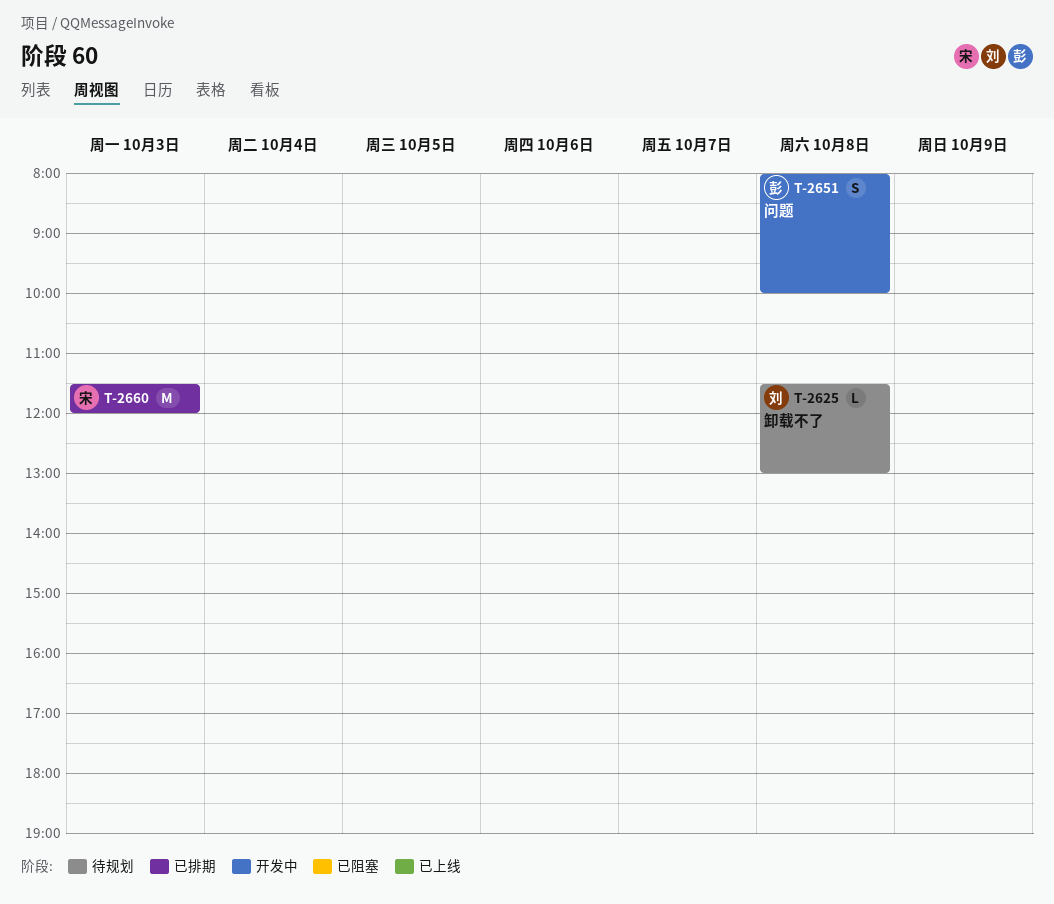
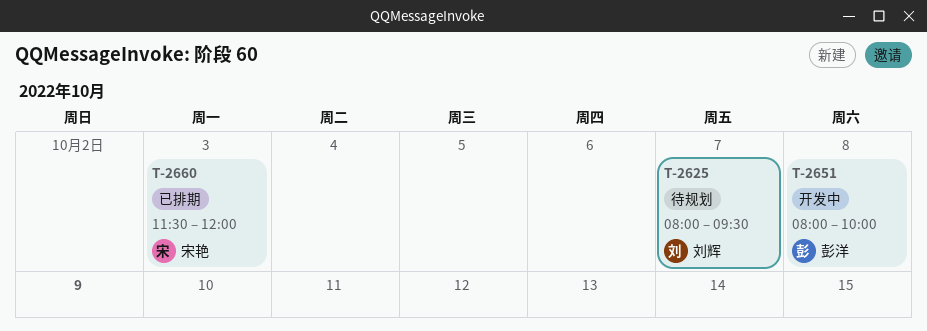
T-2625, day: Oct 8 -> Oct 7
T-2625, begins: 11:30 -> 08:00
T-2625, ends: 13:00 -> 09:30

